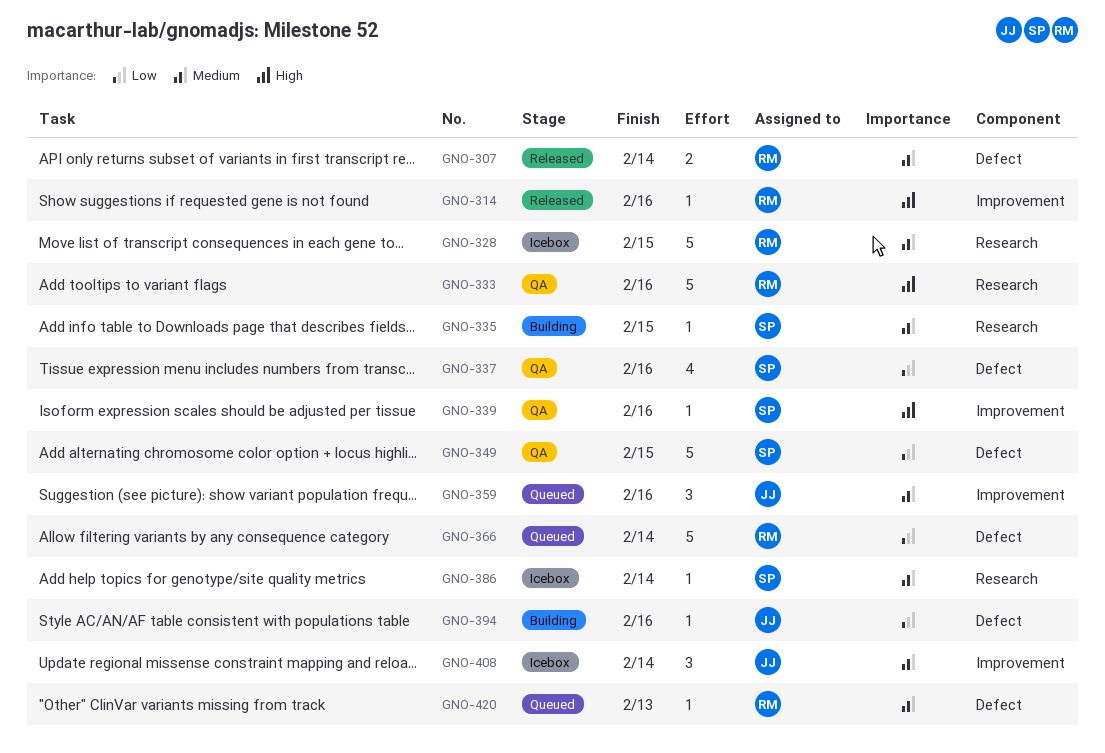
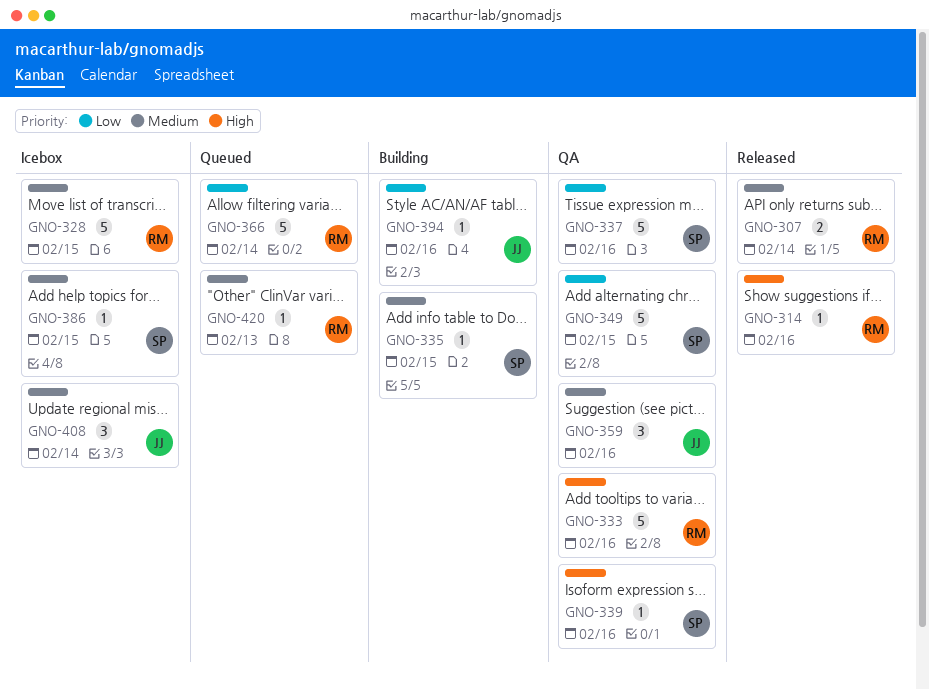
GNO-337, estimate: 4 -> 5
GNO-359, status: Queued -> QA
GNO-386, due: Feb 14 -> Feb 15

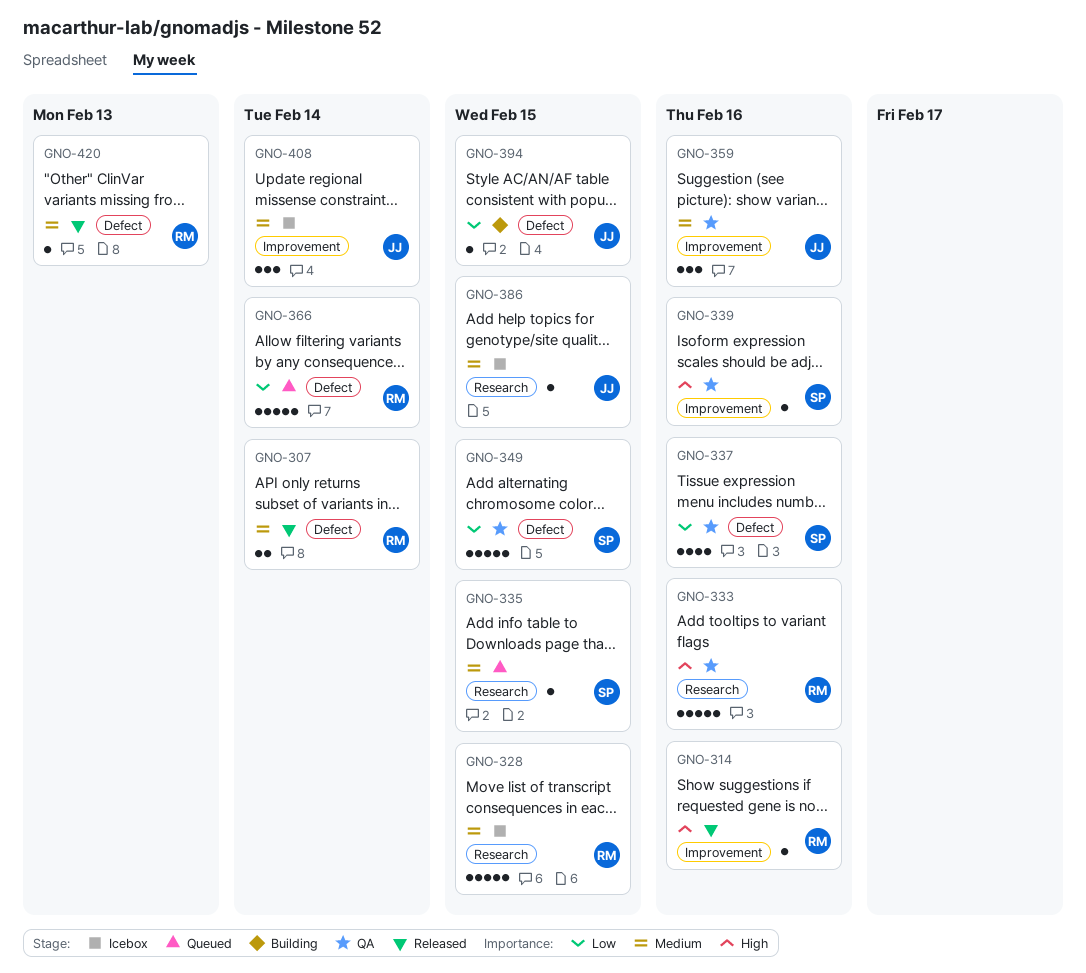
GNO-335, status: Building -> Queued
GNO-337, estimate: 5 -> 4
GNO-386, owner: SP -> JJ
GNO-394, due: Feb 16 -> Feb 15
GNO-420, status: Queued -> Released

